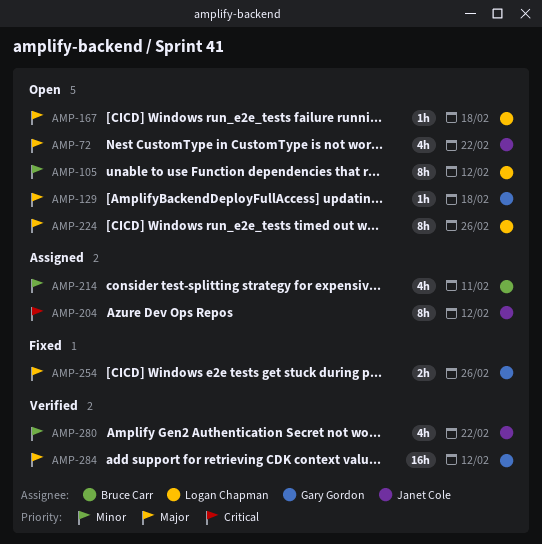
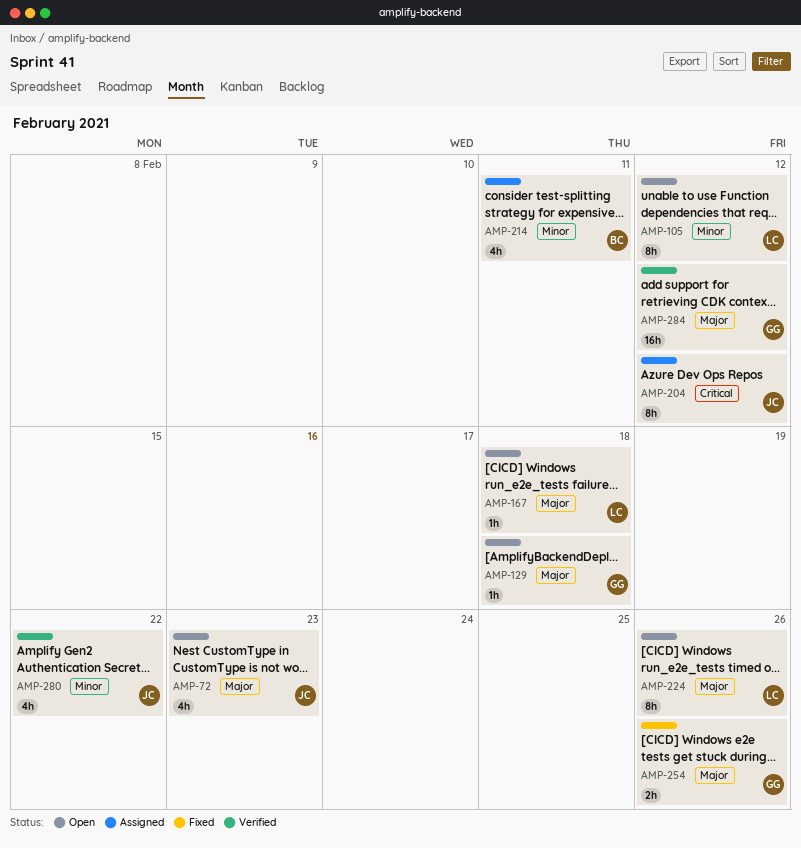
AMP-72, due: Feb 22 -> Feb 23

